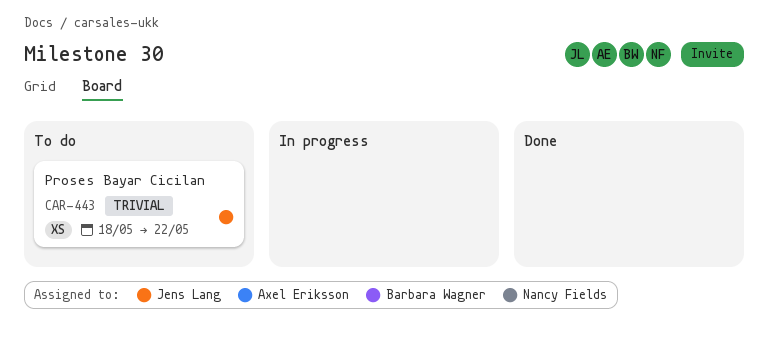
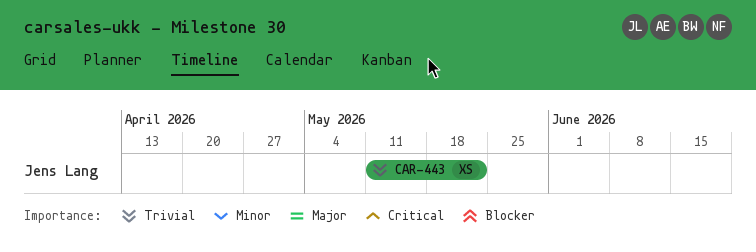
CAR-443, start: May 18 -> May 11

